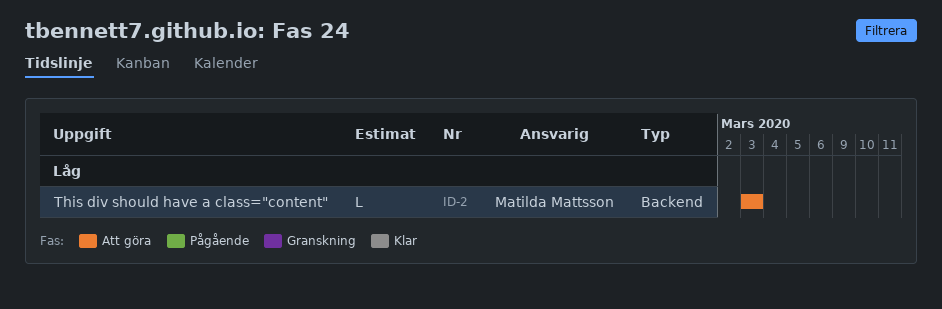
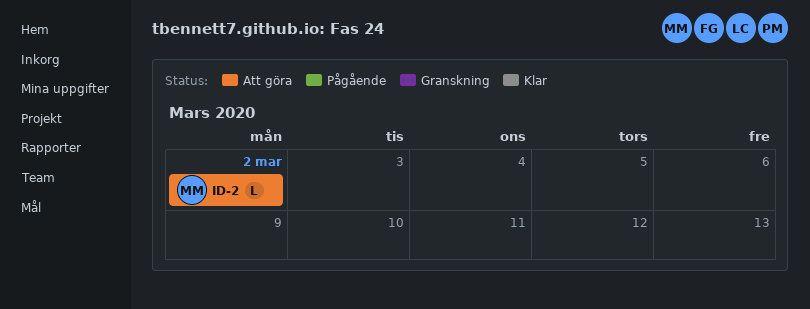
ID-2, start: Mar 3 -> Mar 2
ID-2, due: Mar 3 -> Mar 2

